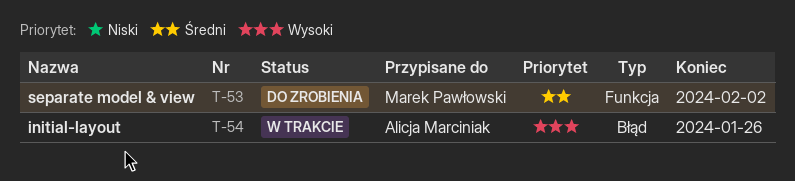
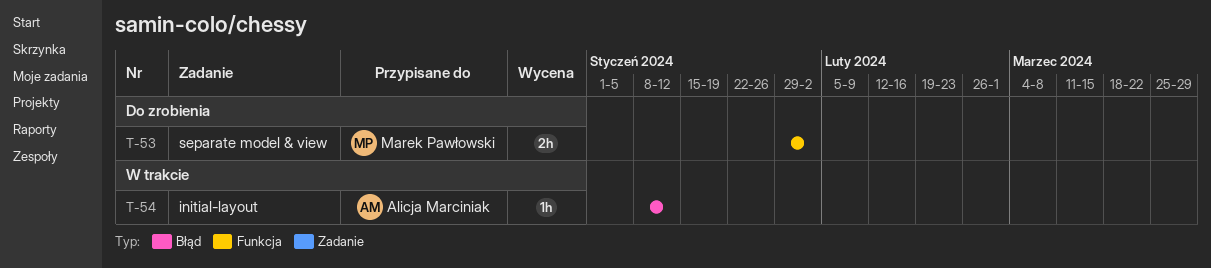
T-54, due: Jan 26 -> Jan 12

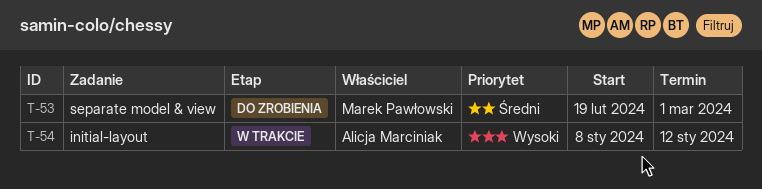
T-53, start: Jan 29 -> Feb 19
T-53, due: Feb 2 -> Mar 1

